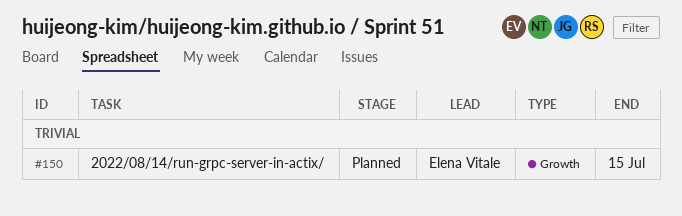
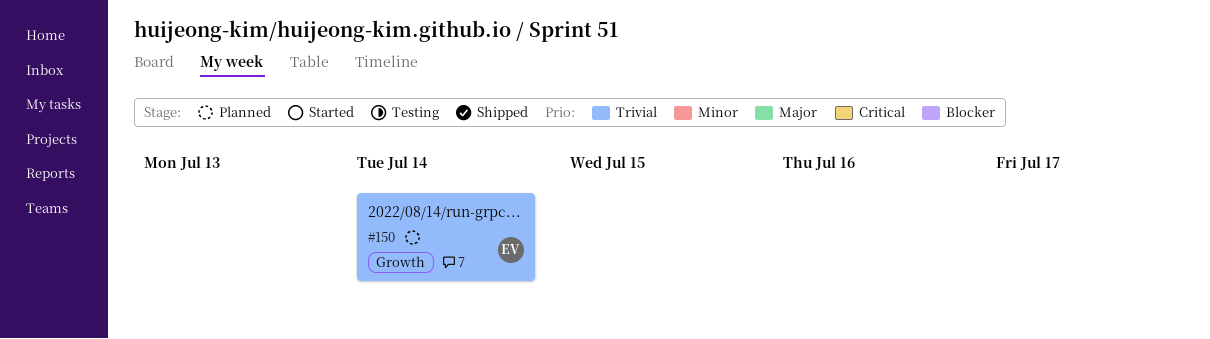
#150, due: Jul 15 -> Jul 14

